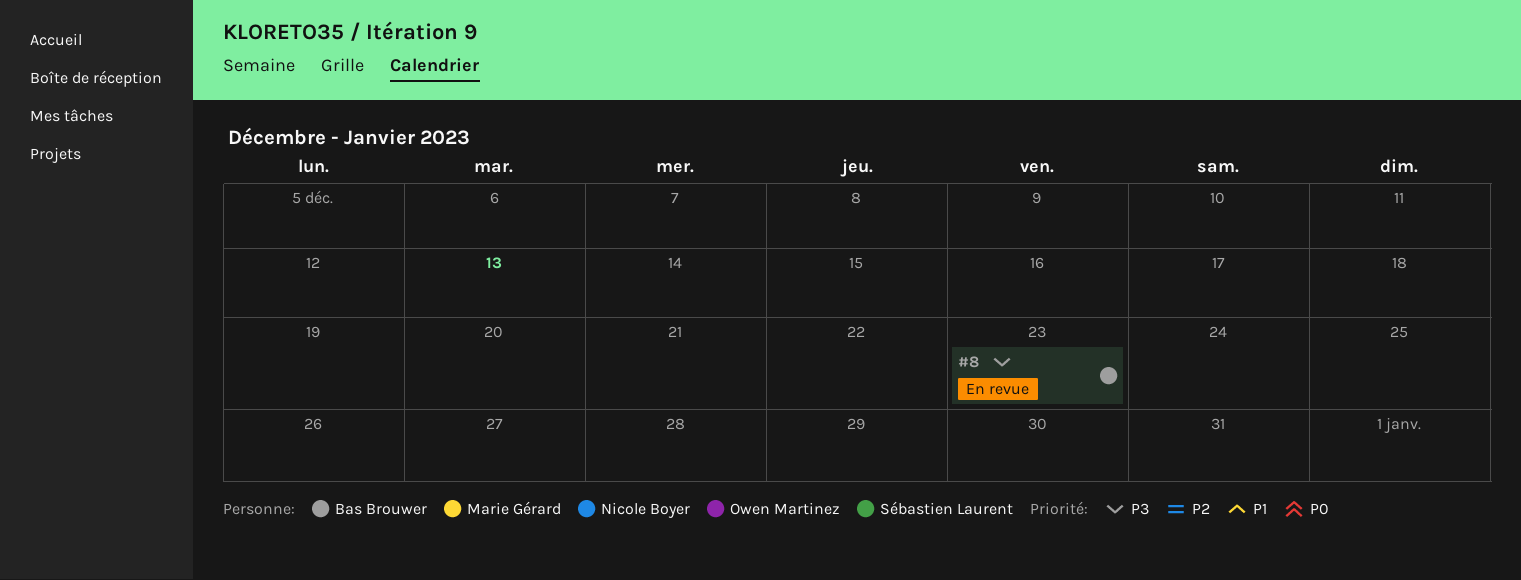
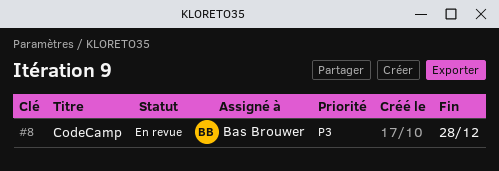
#8, due: Dec 23 -> Dec 28

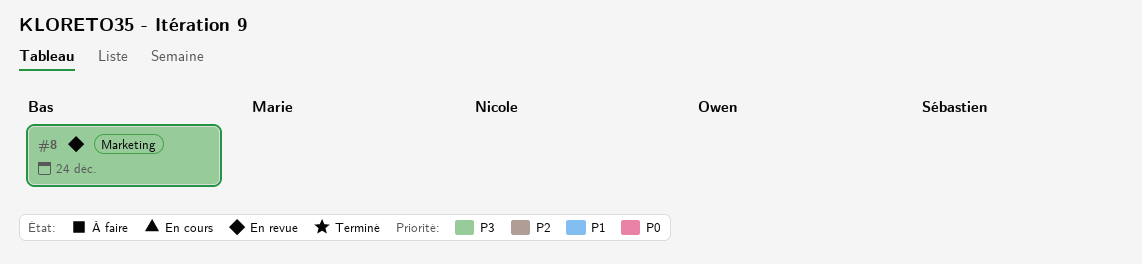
#8, due: Dec 28 -> Dec 24

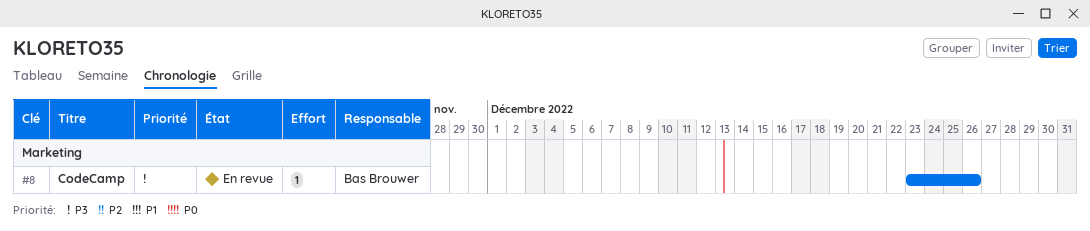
#8, due: Dec 24 -> Dec 26

